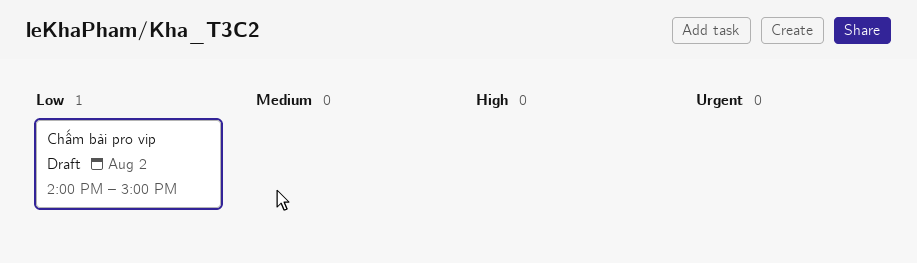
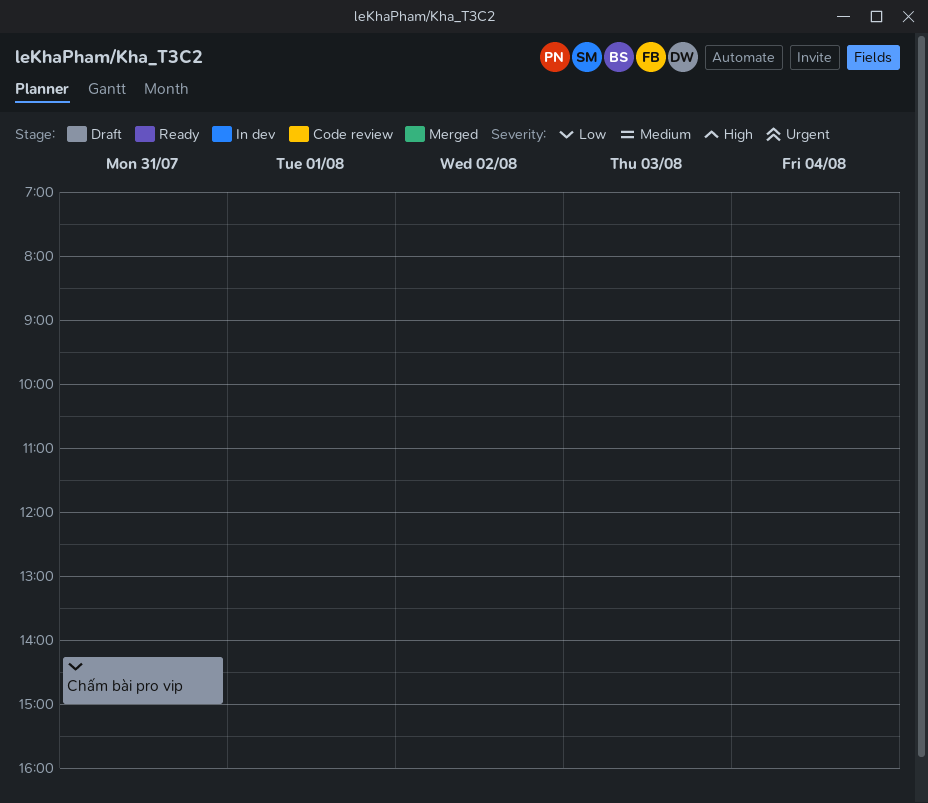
Chấm bài pro vip, day: Aug 2 -> Jul 31
Chấm bài pro vip, begins: 14:00 -> 14:15

